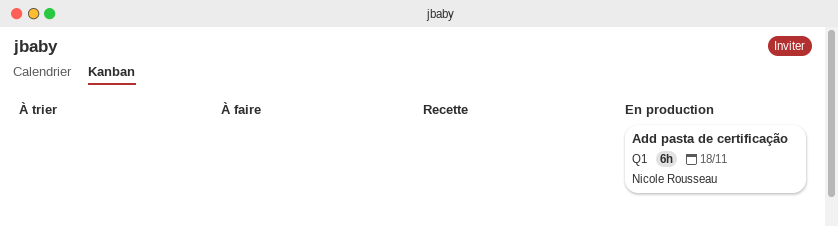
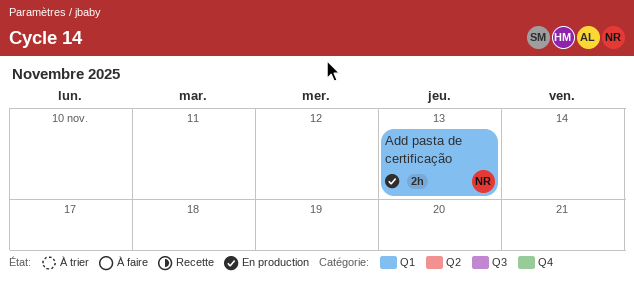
Add pasta de certificação, estimate: 6h -> 2h
Add pasta de certificação, due: Nov 18 -> Nov 13

